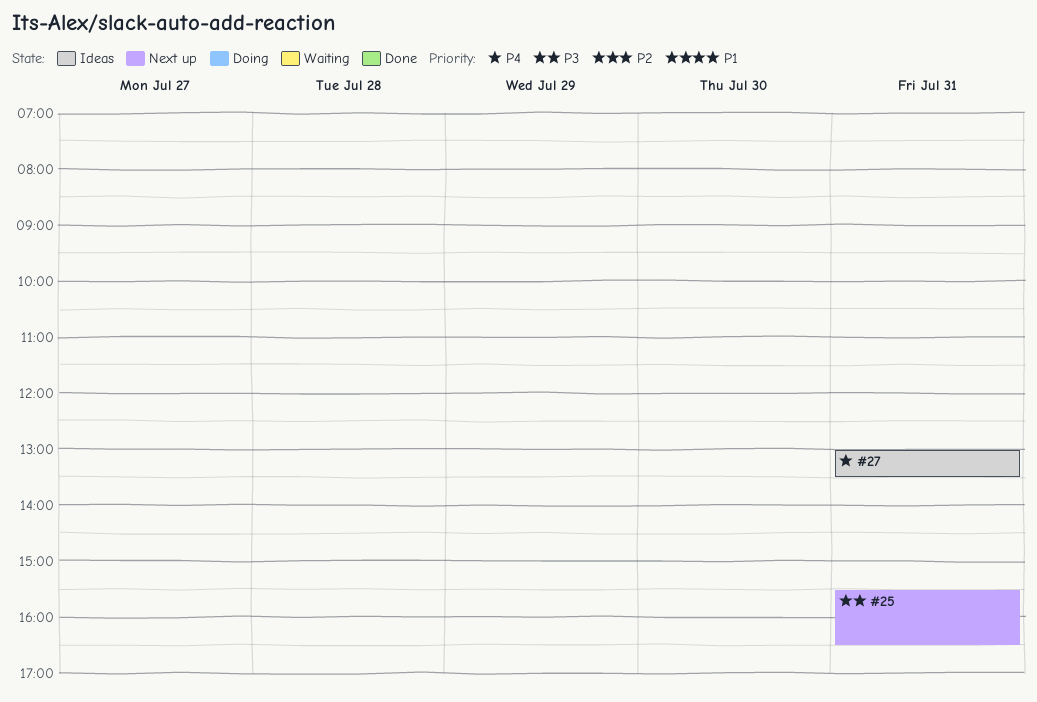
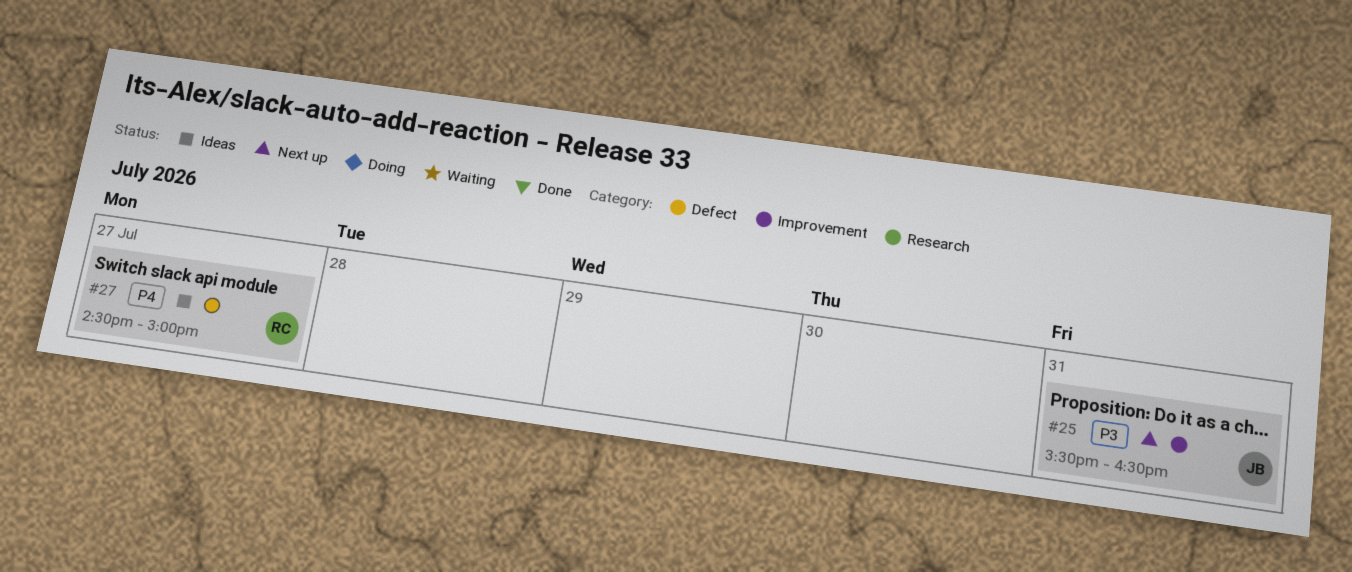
#27, day: Jul 31 -> Jul 27
#27, begins: 13:00 -> 14:30
#27, ends: 13:30 -> 15:00

